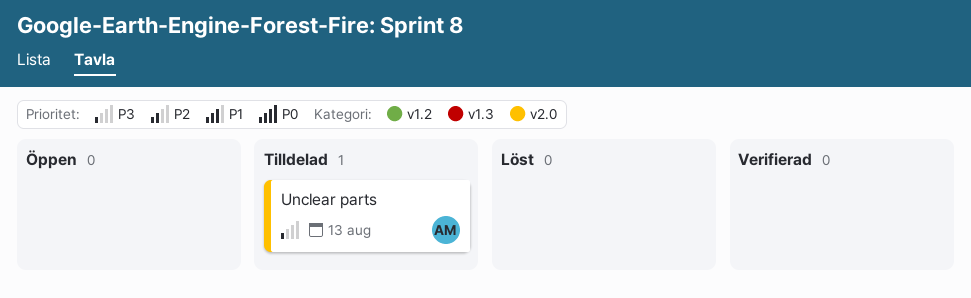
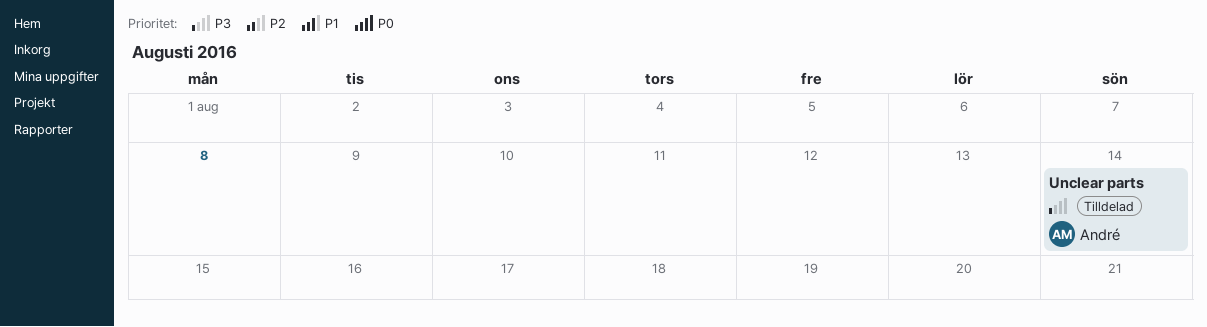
Unclear parts, due: Aug 13 -> Aug 14

